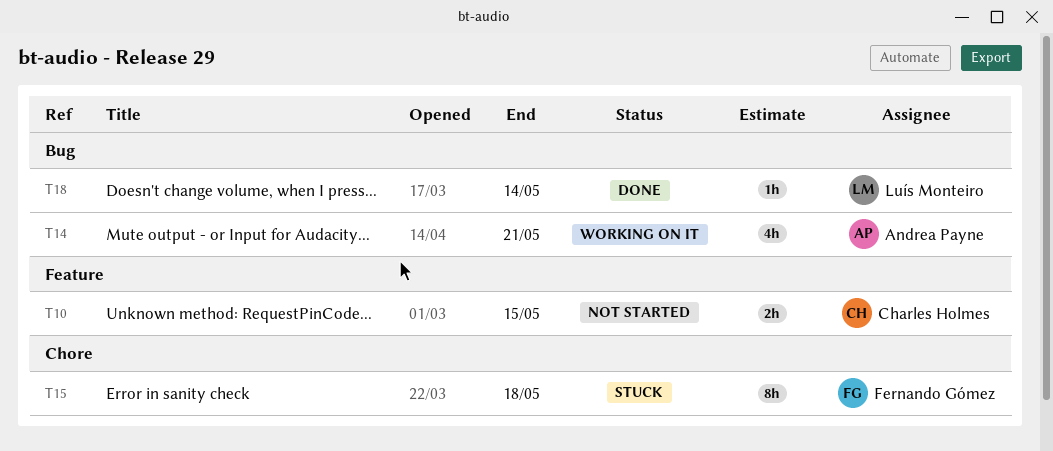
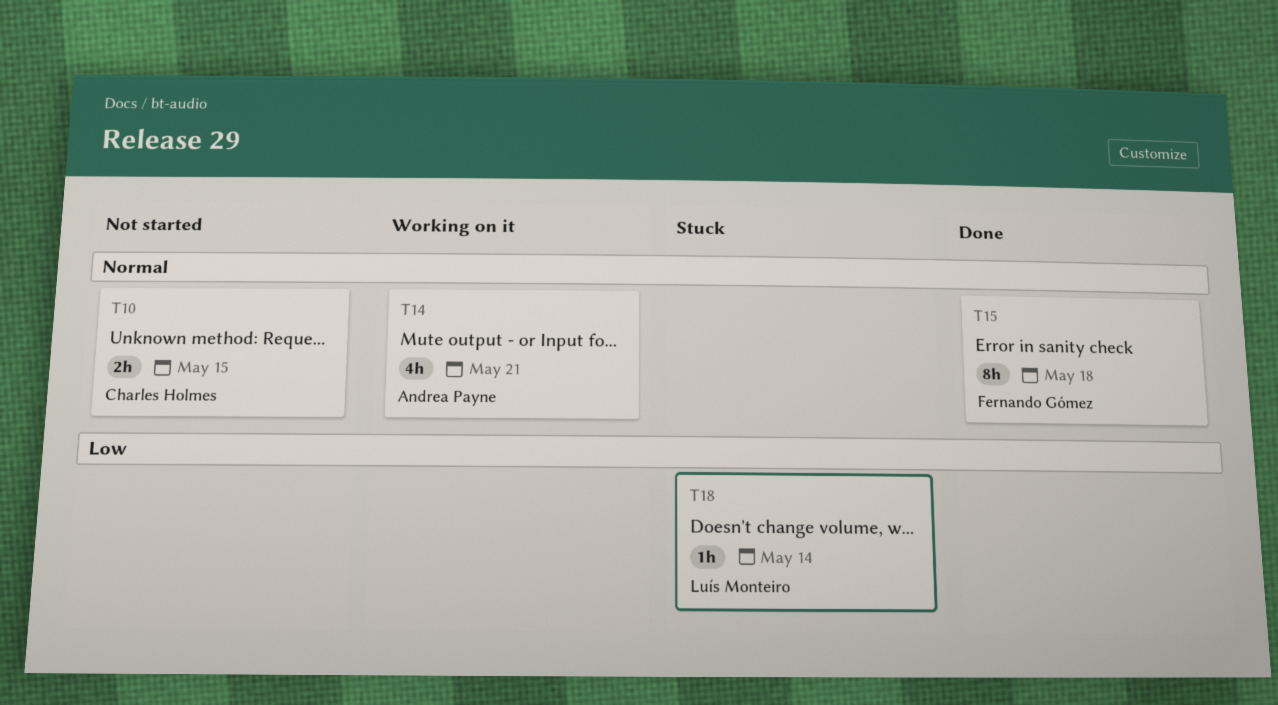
T15, status: Stuck -> Done
T18, status: Done -> Stuck

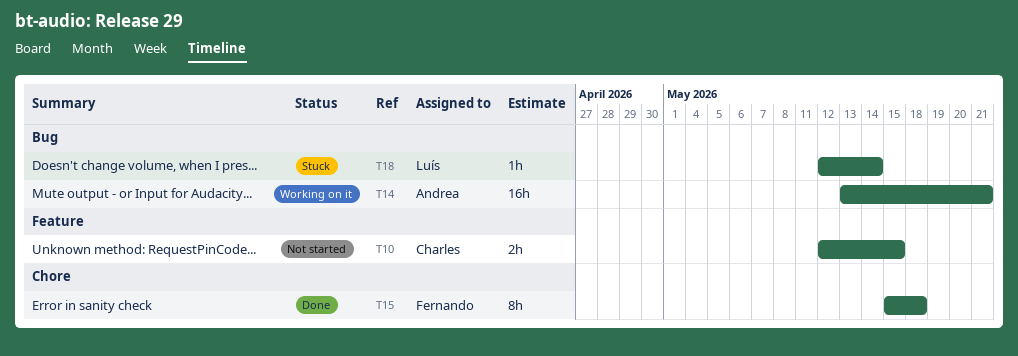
T14, estimate: 4h -> 16h

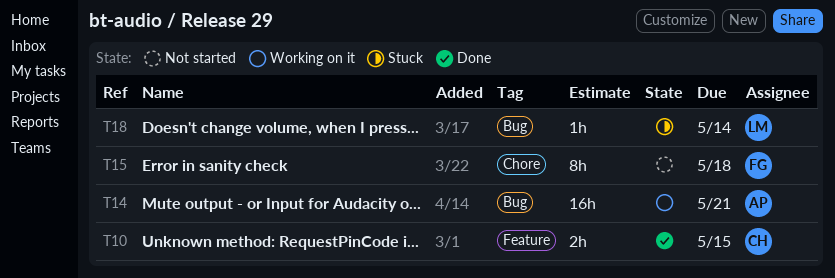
T10, status: Not started -> Done
T15, status: Done -> Not started

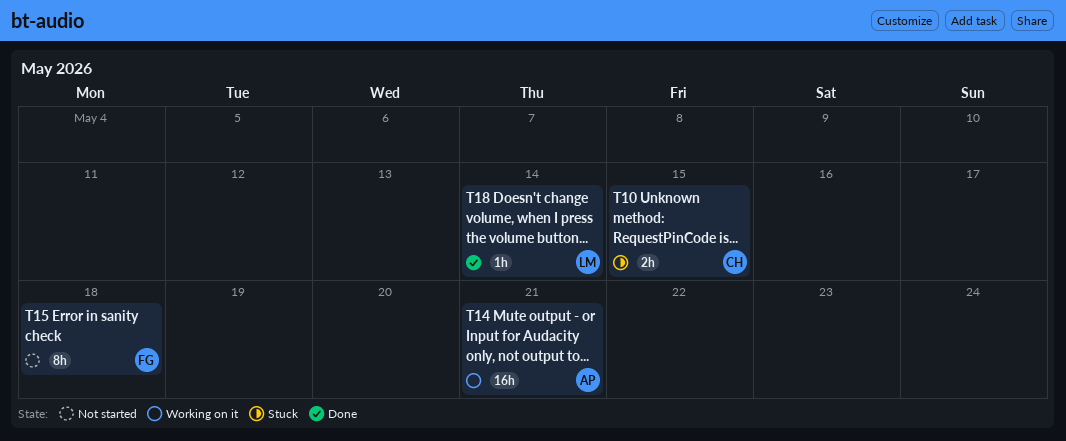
T10, status: Done -> Stuck
T18, status: Stuck -> Done

